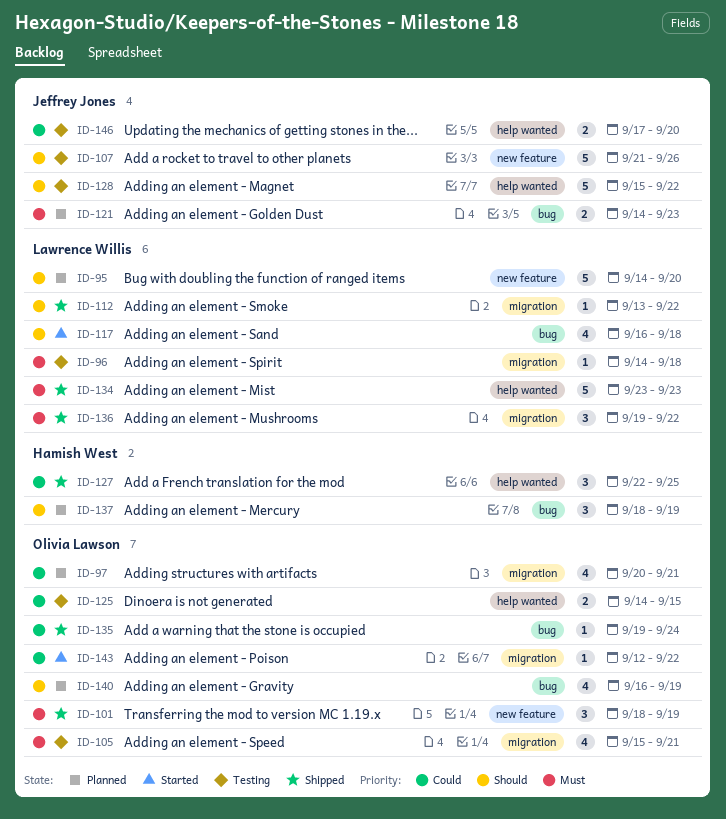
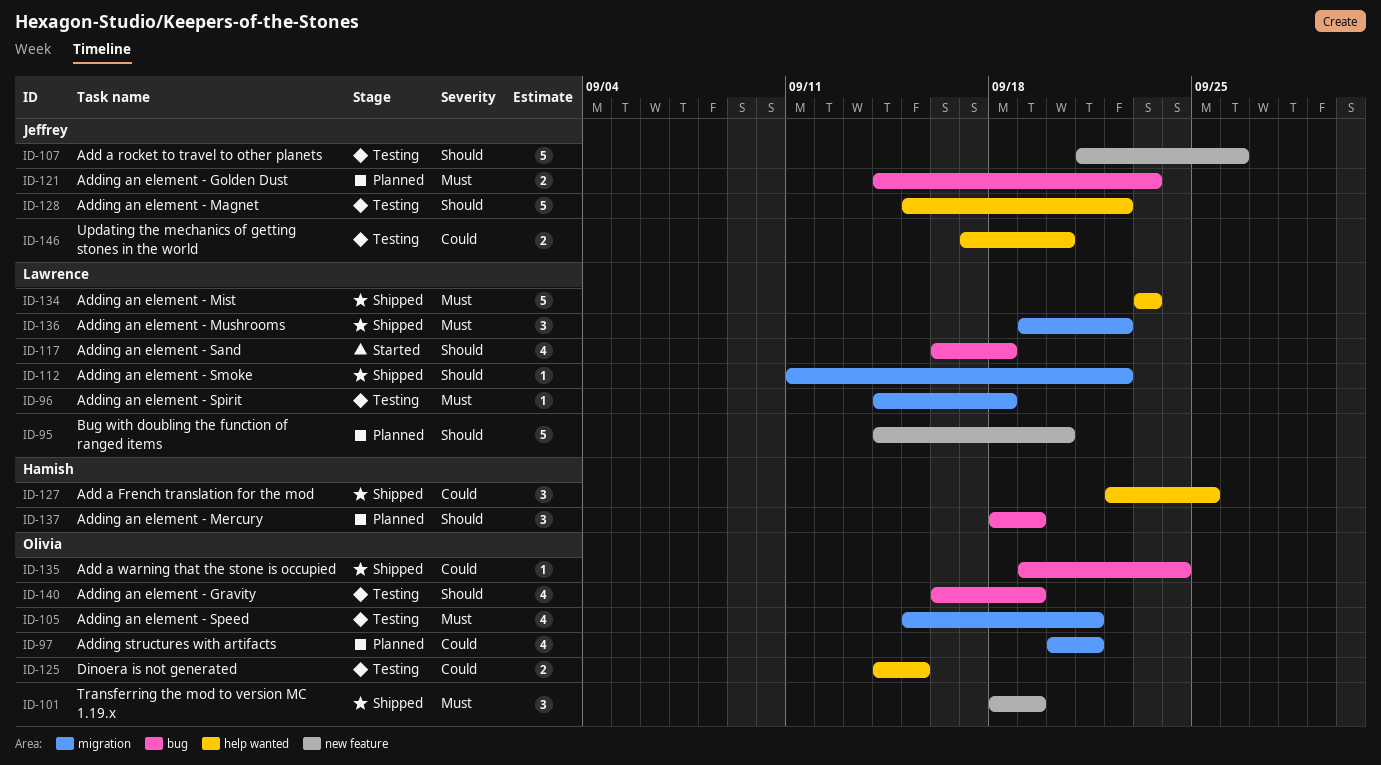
ID-112, start: Sep 13 -> Sep 11
ID-140, status: Planned -> Testing
ID-143: present -> none

